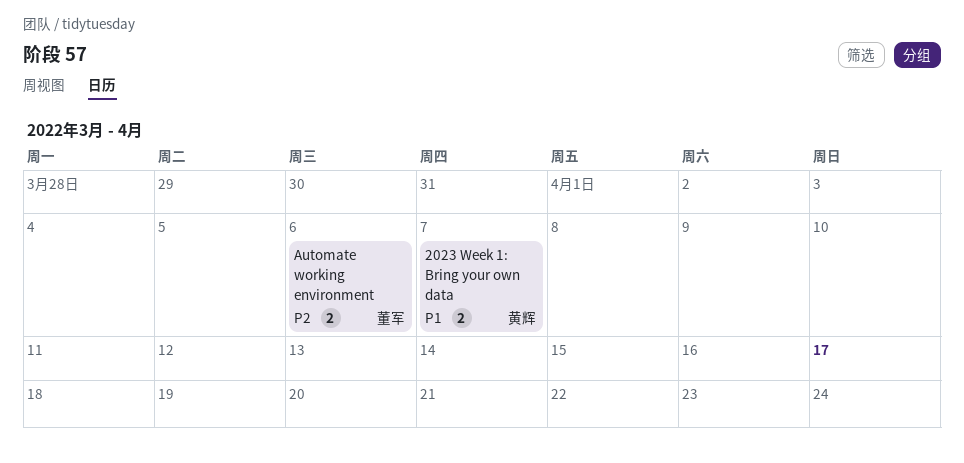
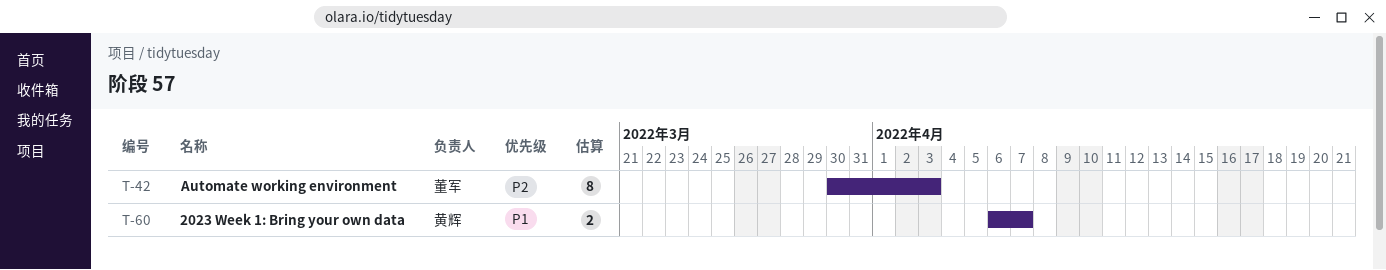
Automate working environment, estimate: 2 -> 8
Automate working environment, due: Apr 6 -> Apr 3

